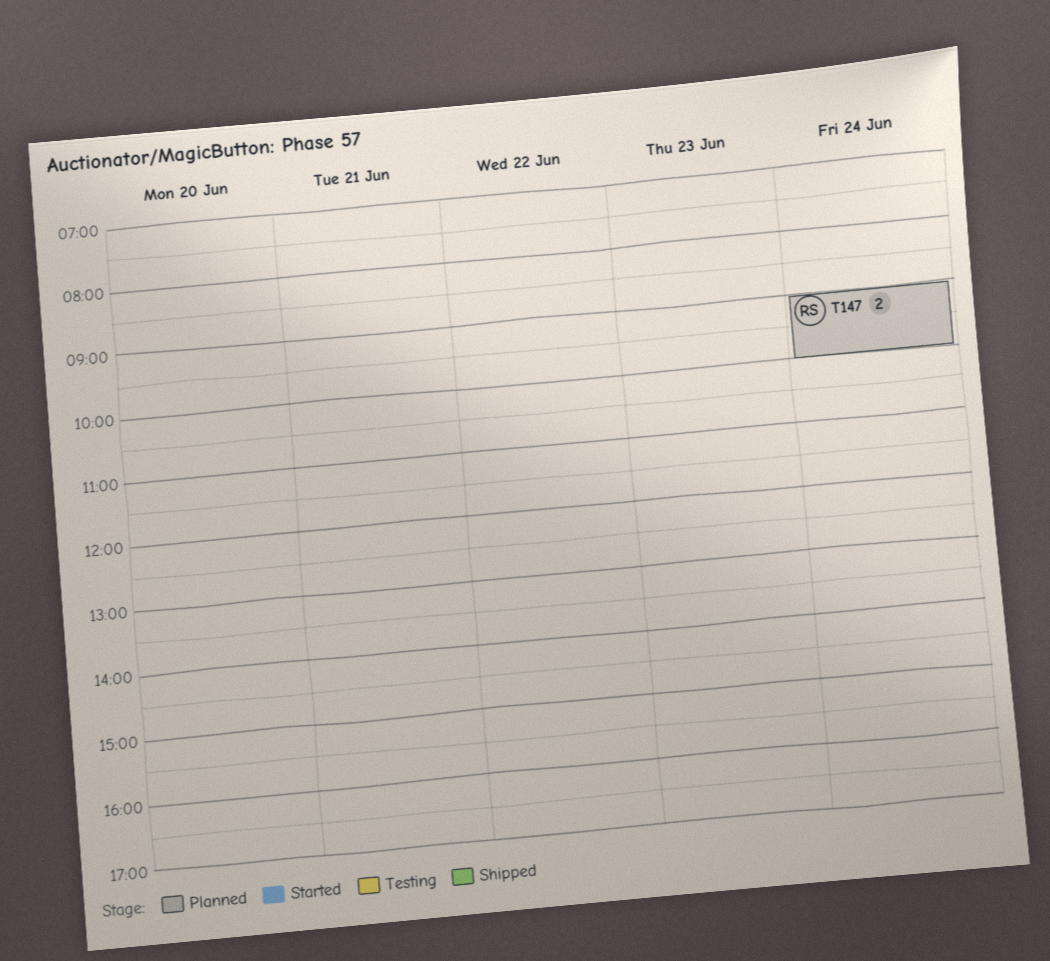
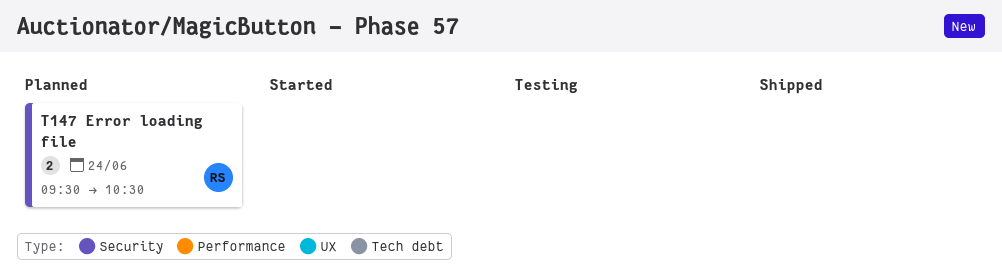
T147, begins: 09:00 -> 09:30
T147, ends: 10:00 -> 10:30

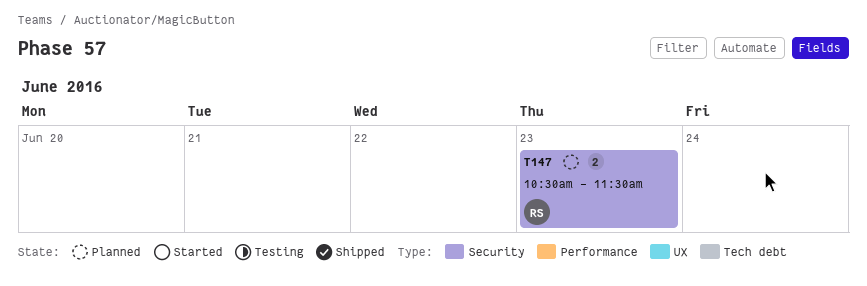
T147, day: Jun 24 -> Jun 23
T147, begins: 09:30 -> 10:30
T147, ends: 10:30 -> 11:30

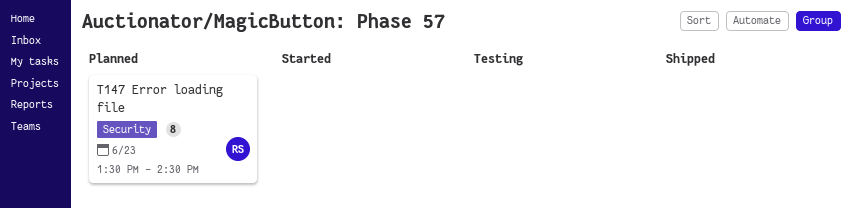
T147, estimate: 2 -> 8
T147, begins: 10:30 -> 13:30
T147, ends: 11:30 -> 14:30

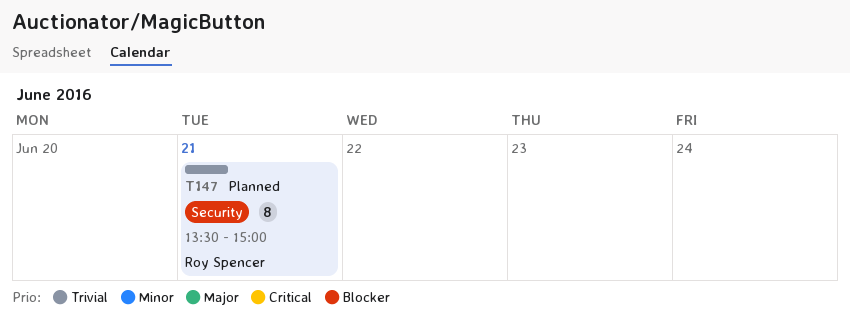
T147, day: Jun 23 -> Jun 21
T147, ends: 14:30 -> 15:00

